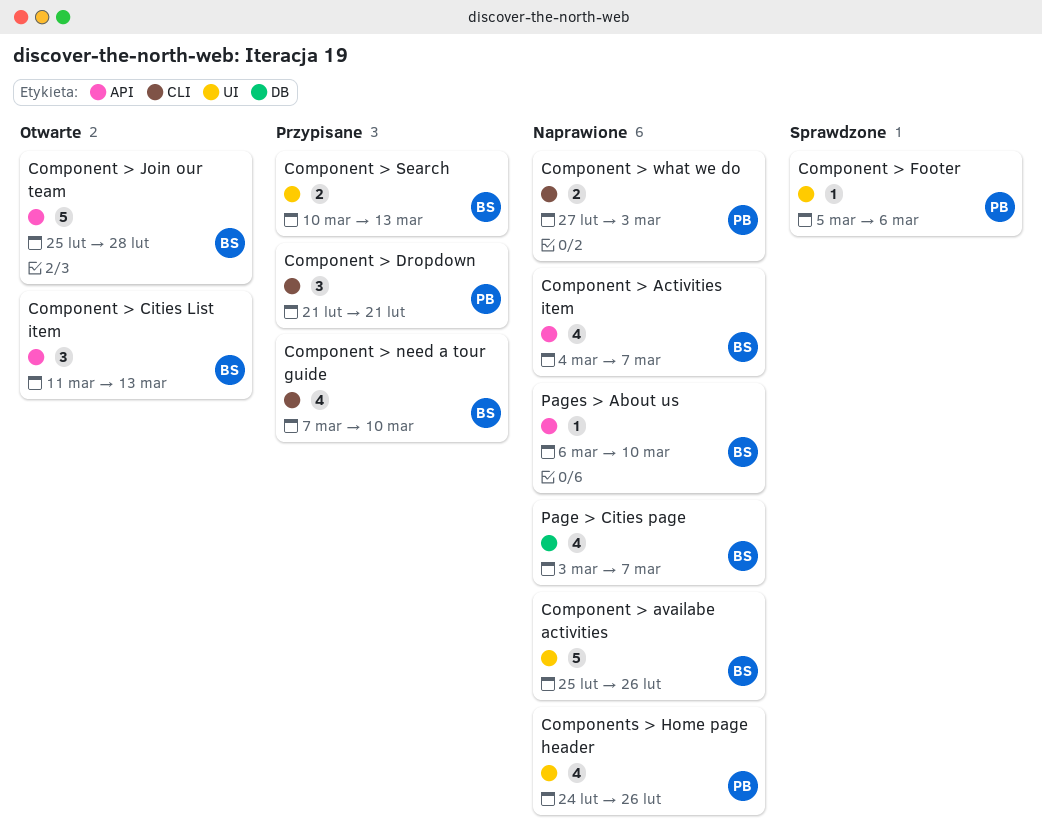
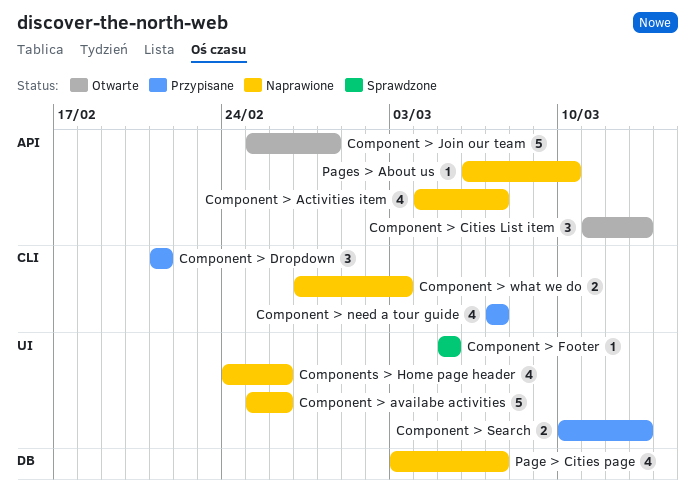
Component > Footer, due: Mar 6 -> Mar 5
Component > need a tour guide, due: Mar 10 -> Mar 7

